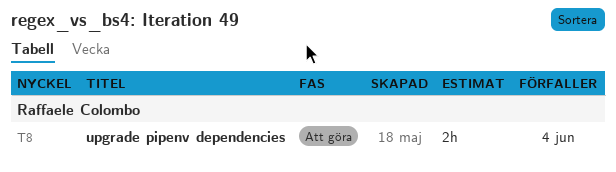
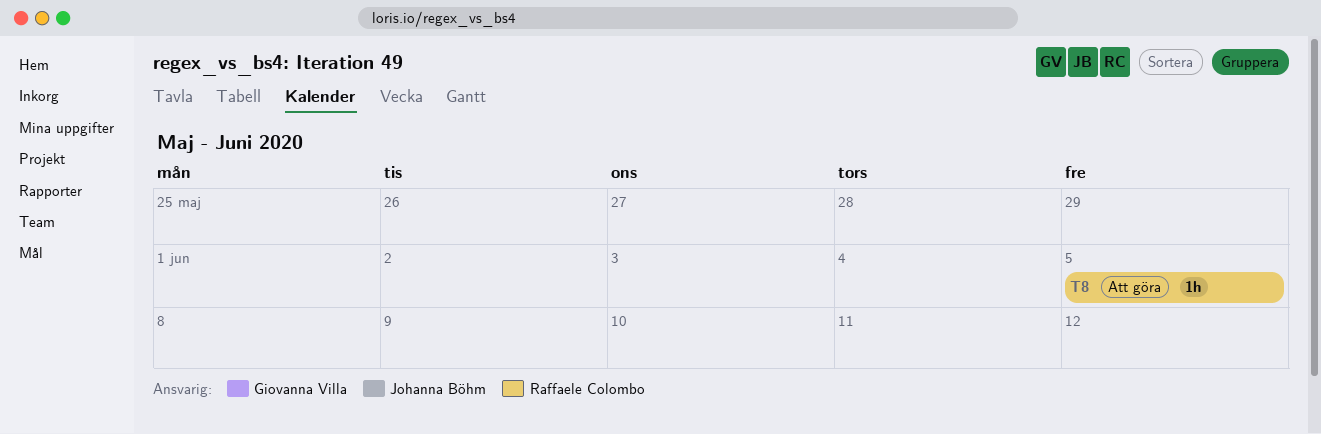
T8, estimate: 2h -> 1h
T8, due: Jun 4 -> Jun 5

